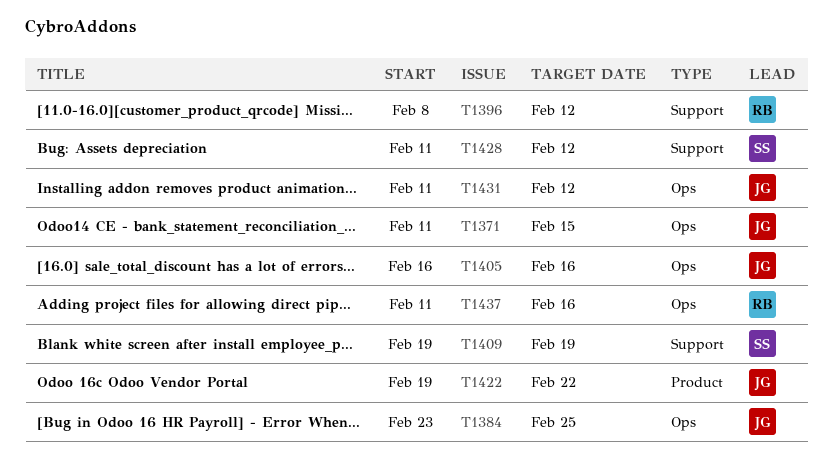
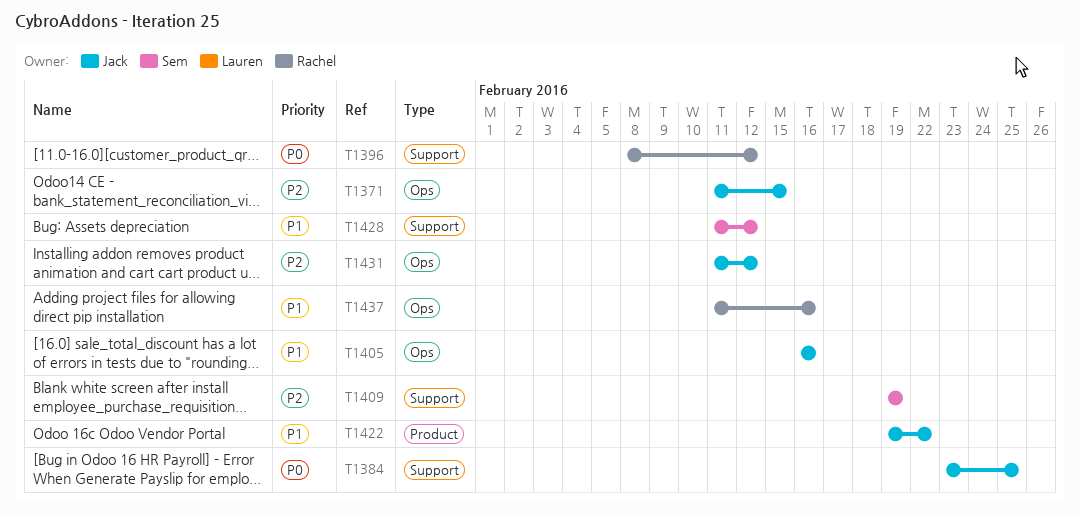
T1384, label: Ops -> Support

